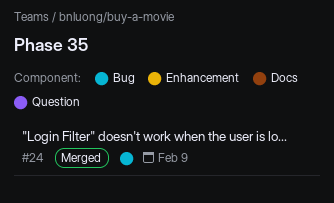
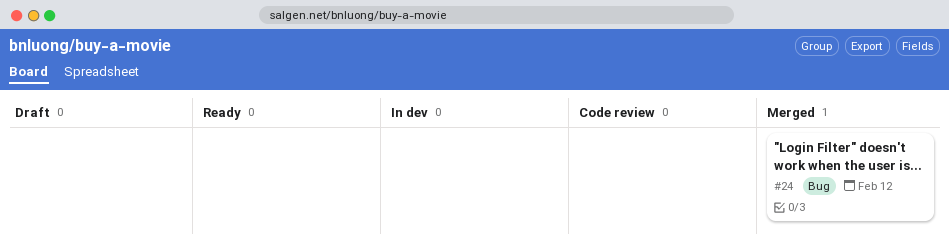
#24, due: Feb 9 -> Feb 12

